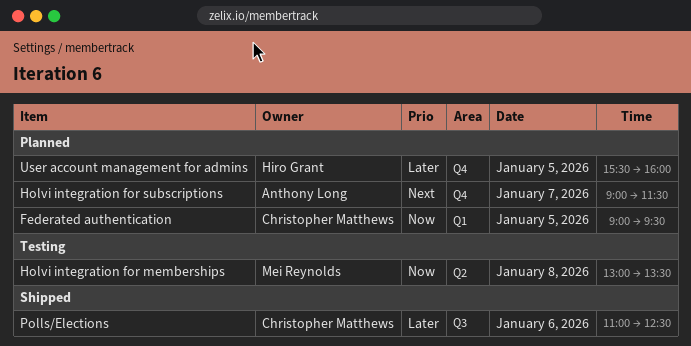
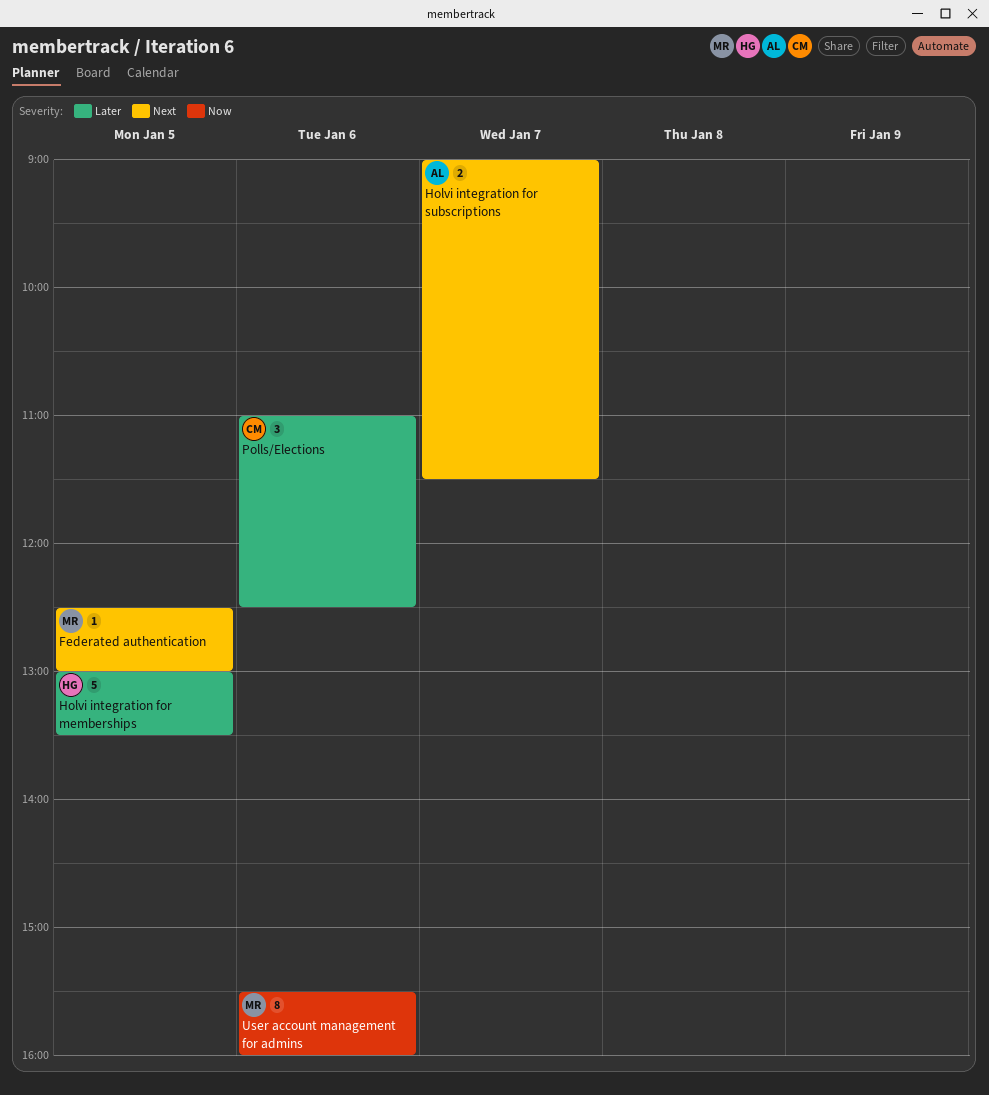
Federated authentication, owner: Christopher Matthews -> Mei Reynolds
Federated authentication, priority: Now -> Next
Federated authentication, begins: 09:00 -> 12:30
Federated authentication, ends: 09:30 -> 13:00
Holvi integration for memberships, owner: Mei Reynolds -> Hiro Grant
Holvi integration for memberships, priority: Now -> Later
Holvi integration for memberships, day: Jan 8 -> Jan 5
User account management for admins, owner: Hiro Grant -> Mei Reynolds
User account management for admins, priority: Later -> Now
User account management for admins, day: Jan 5 -> Jan 6

